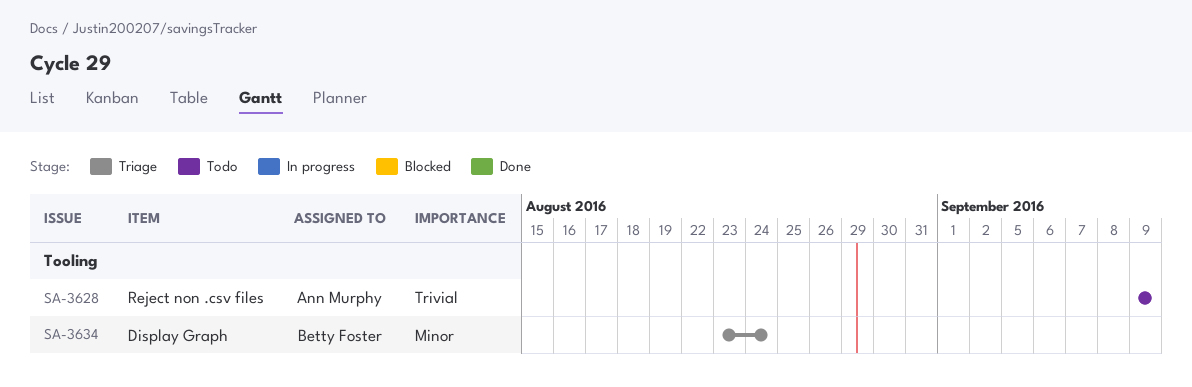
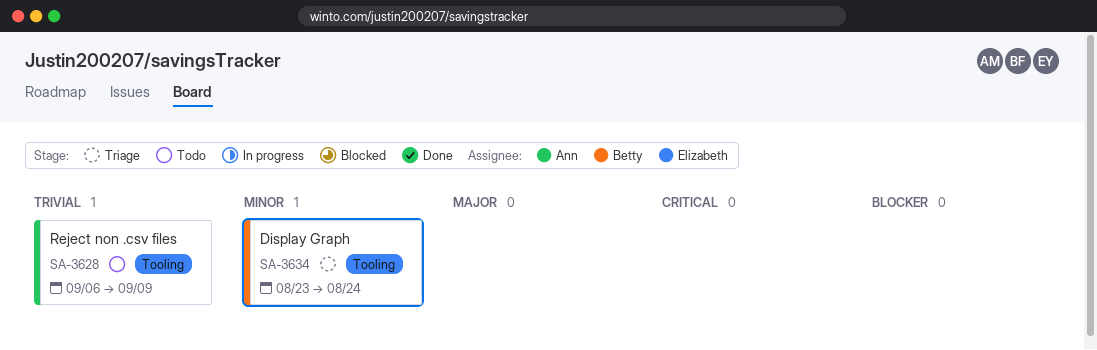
SA-3628, start: Sep 9 -> Sep 6

